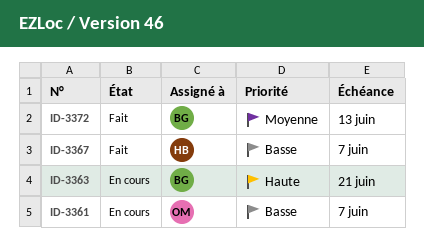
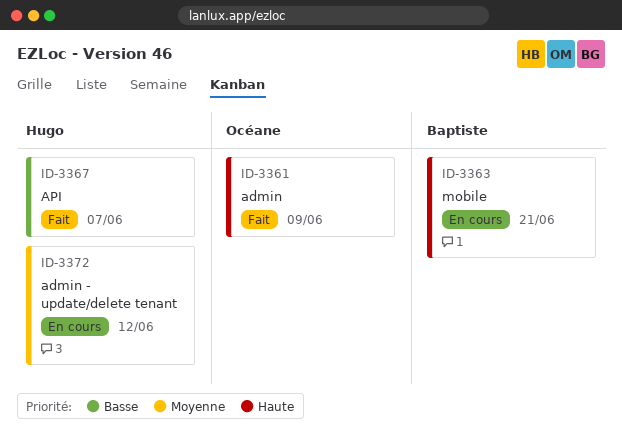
ID-3361, status: En cours -> Fait
ID-3361, priority: Basse -> Haute
ID-3361, due: Jun 7 -> Jun 9
ID-3372, status: Fait -> En cours
ID-3372, owner: Baptiste -> Hugo
ID-3372, due: Jun 13 -> Jun 12

